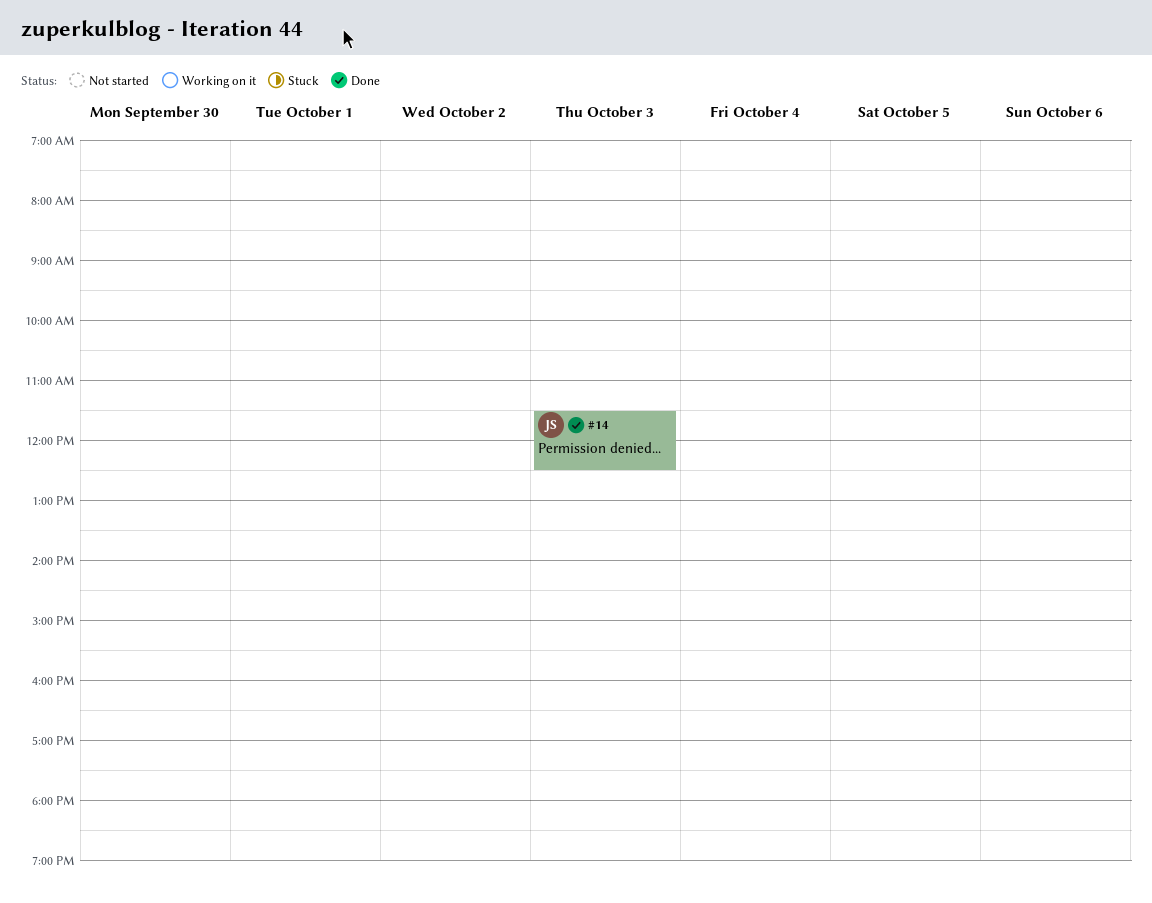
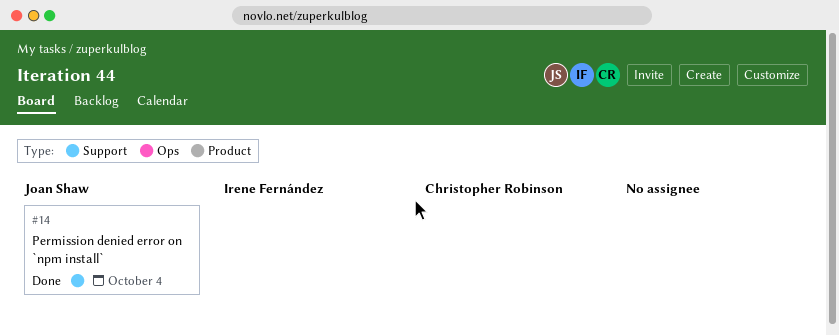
#14, day: Oct 3 -> Oct 4

